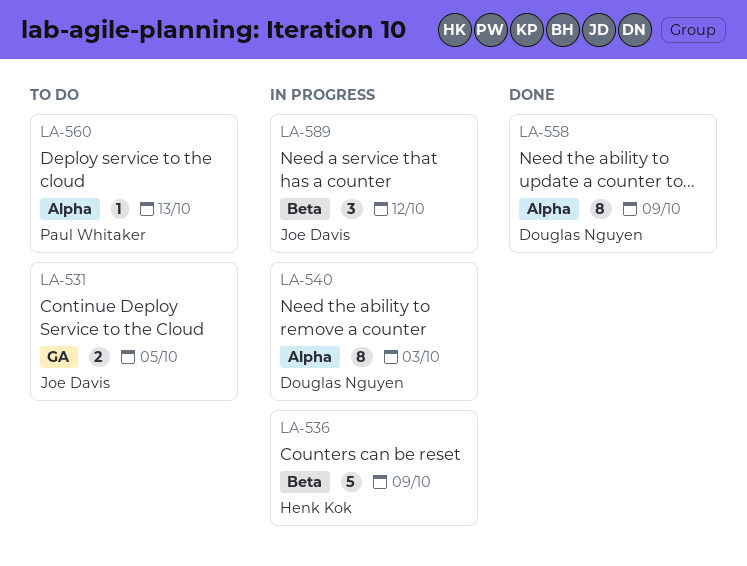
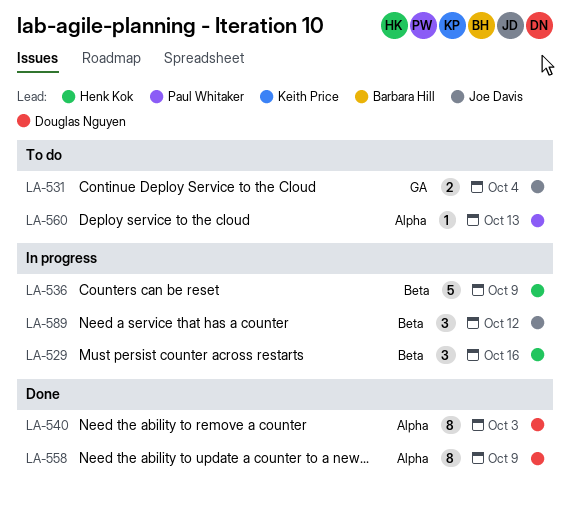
LA-529: none -> present
LA-531, due: Oct 5 -> Oct 4
LA-540, status: In progress -> Done

